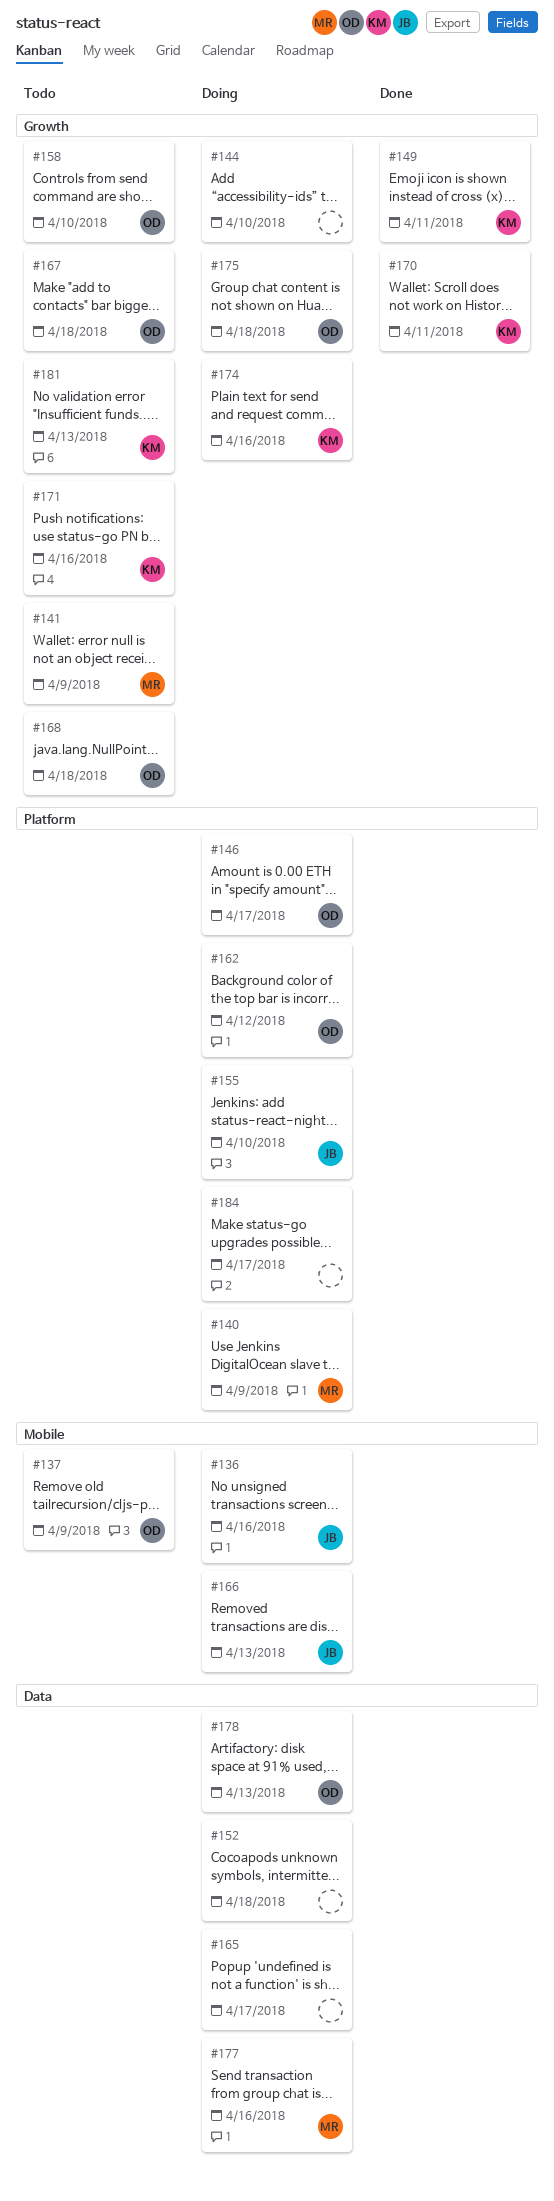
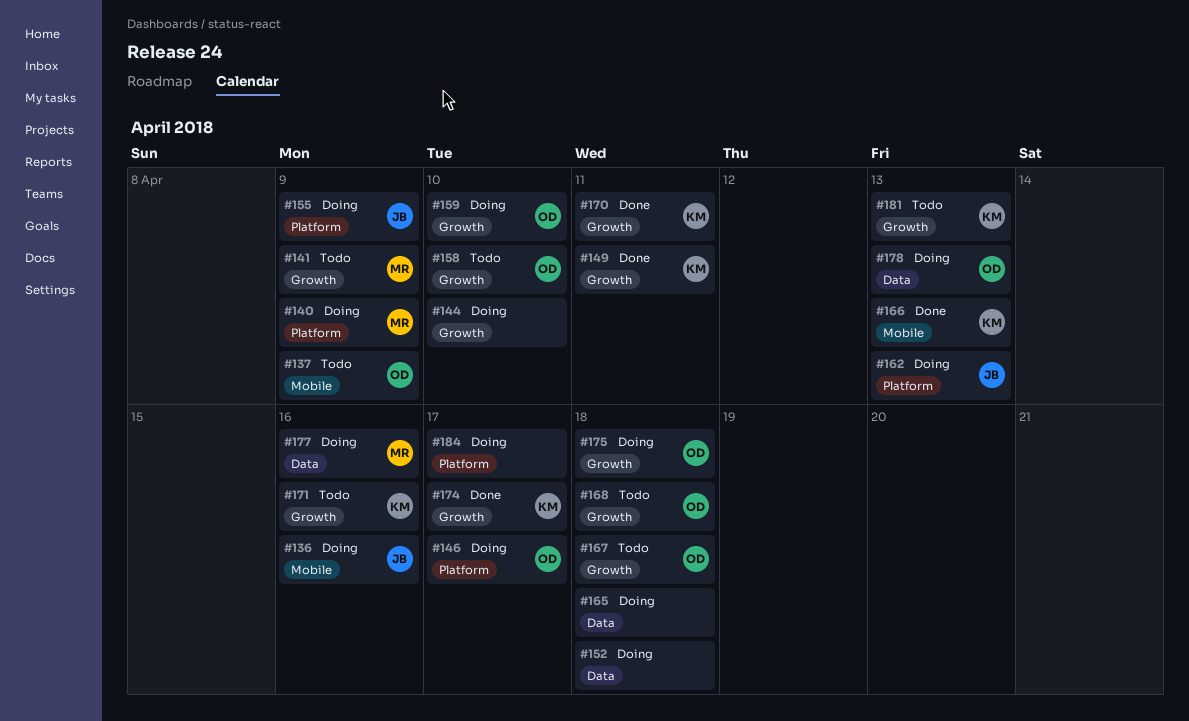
#155, due: Apr 10 -> Apr 9
#159: none -> present
#162, owner: OD -> JB
#162, due: Apr 12 -> Apr 13
#165, due: Apr 17 -> Apr 18
#166, status: Doing -> Done
#166, owner: JB -> KM
#174, status: Doing -> Done
#174, due: Apr 16 -> Apr 17

